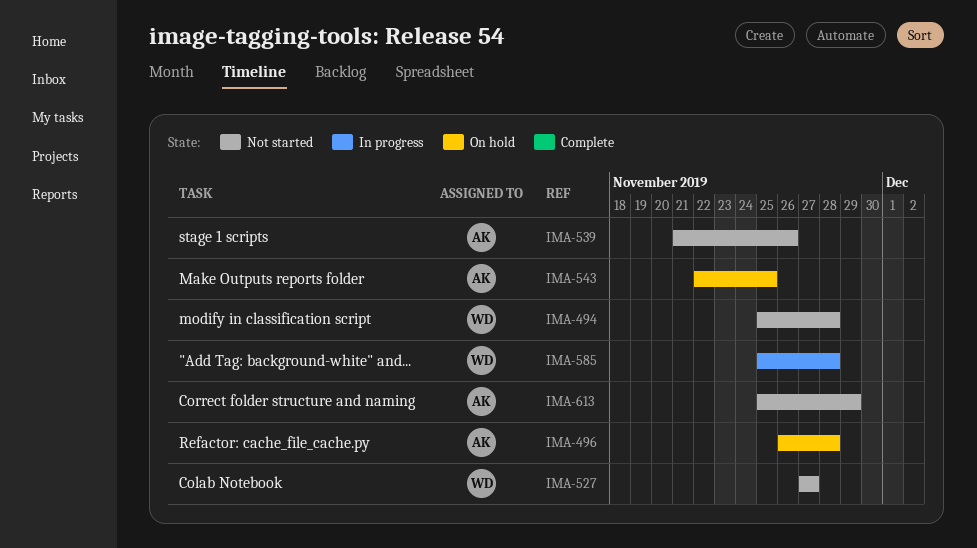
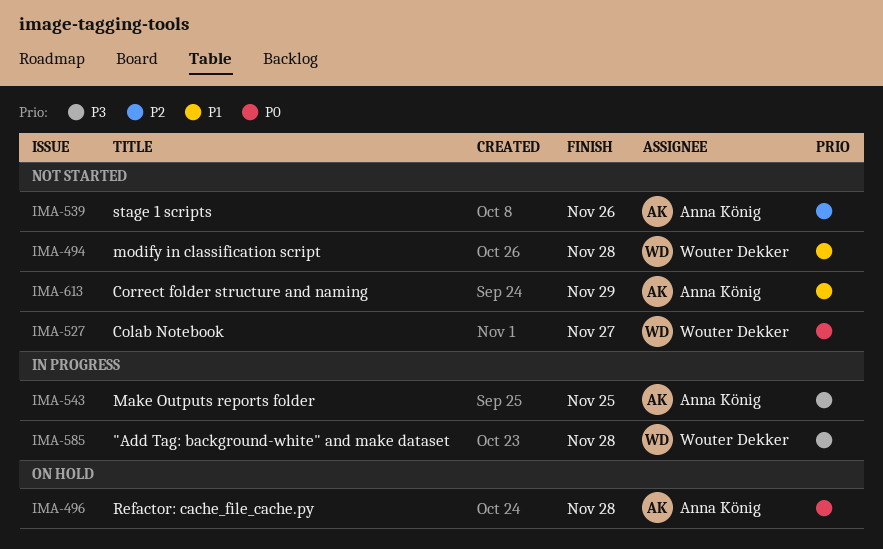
IMA-543, status: On hold -> In progress

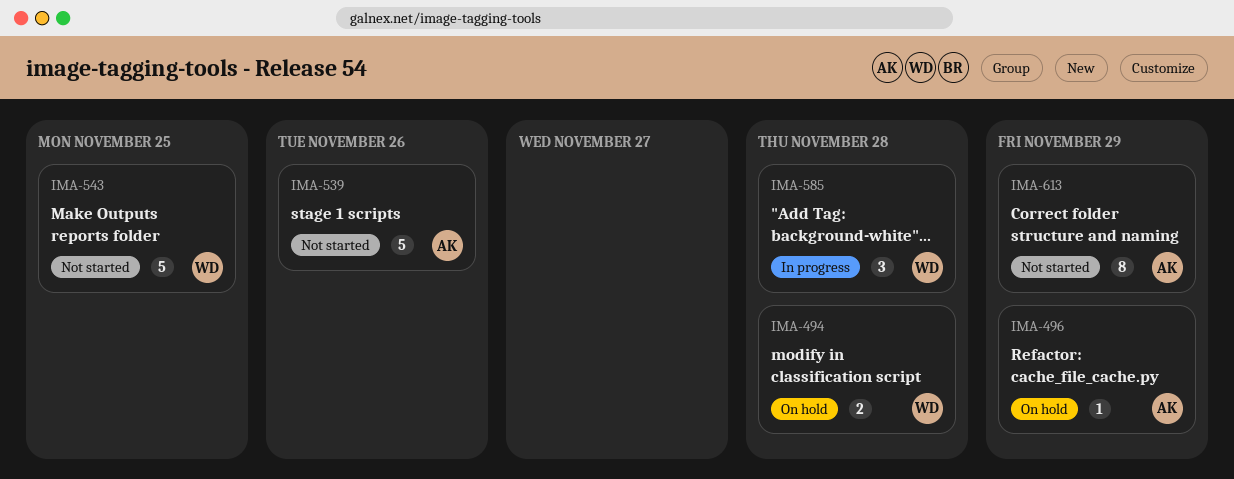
IMA-494, status: Not started -> On hold
IMA-496, due: Nov 28 -> Nov 29
IMA-527: present -> none
IMA-543, status: In progress -> Not started
IMA-543, owner: Anna König -> Wouter Dekker

